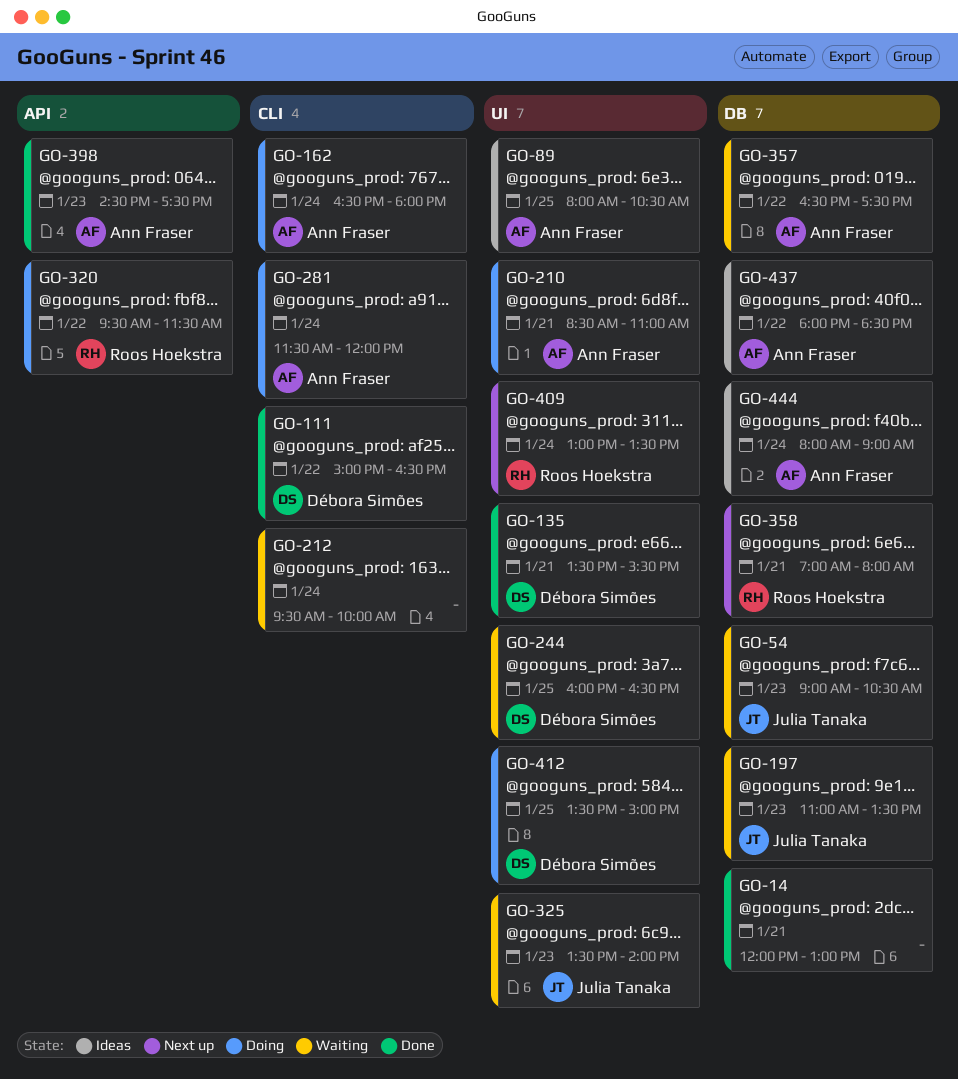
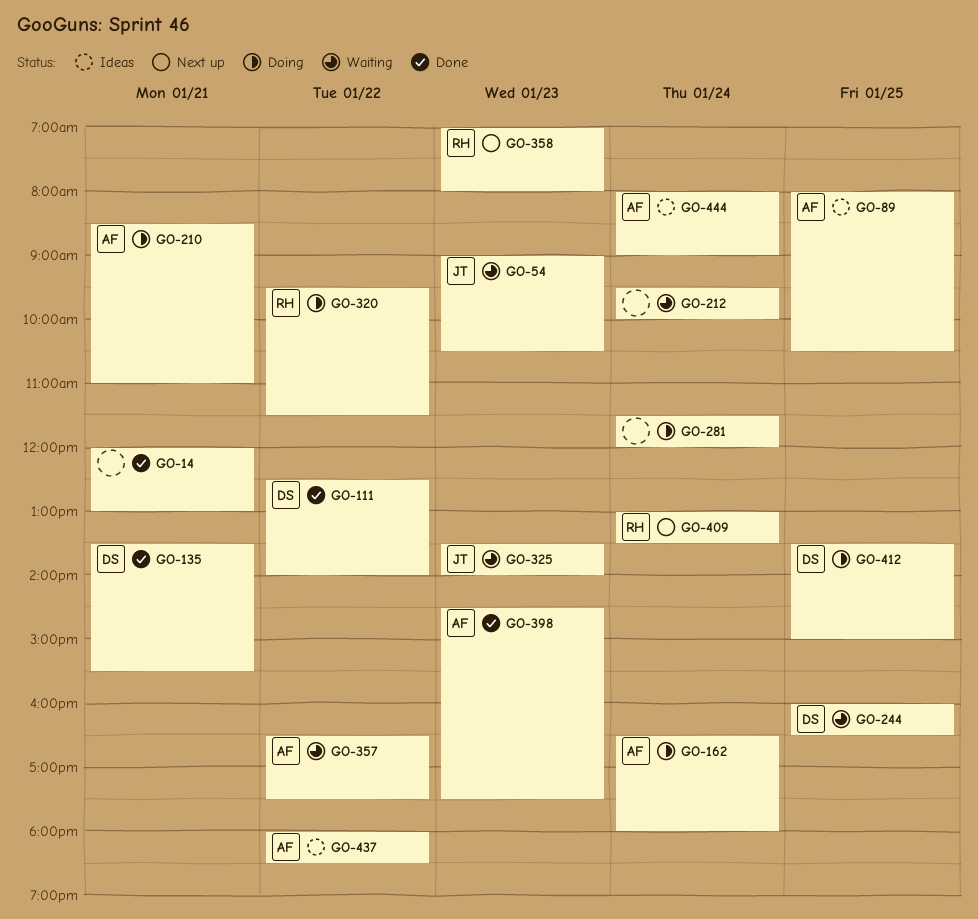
GO-111, begins: 15:00 -> 12:30
GO-111, ends: 16:30 -> 14:00
GO-197: present -> none
GO-281, owner: Ann Fraser -> none
GO-358, day: Jan 21 -> Jan 23

